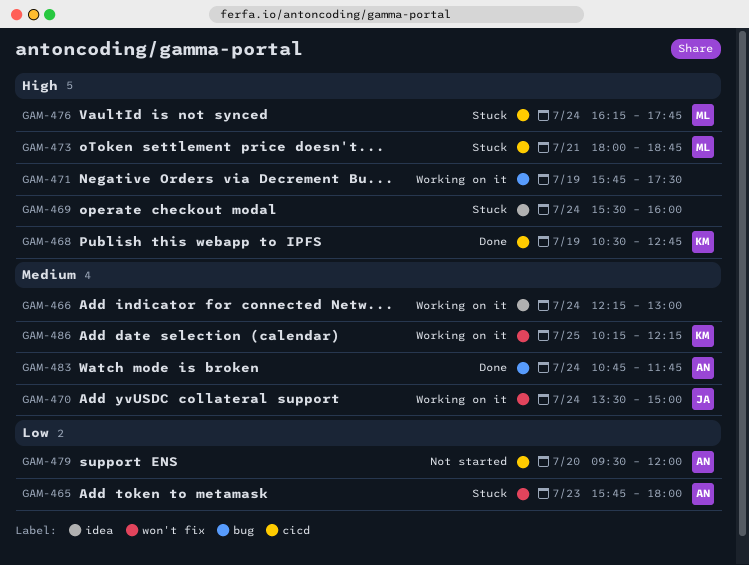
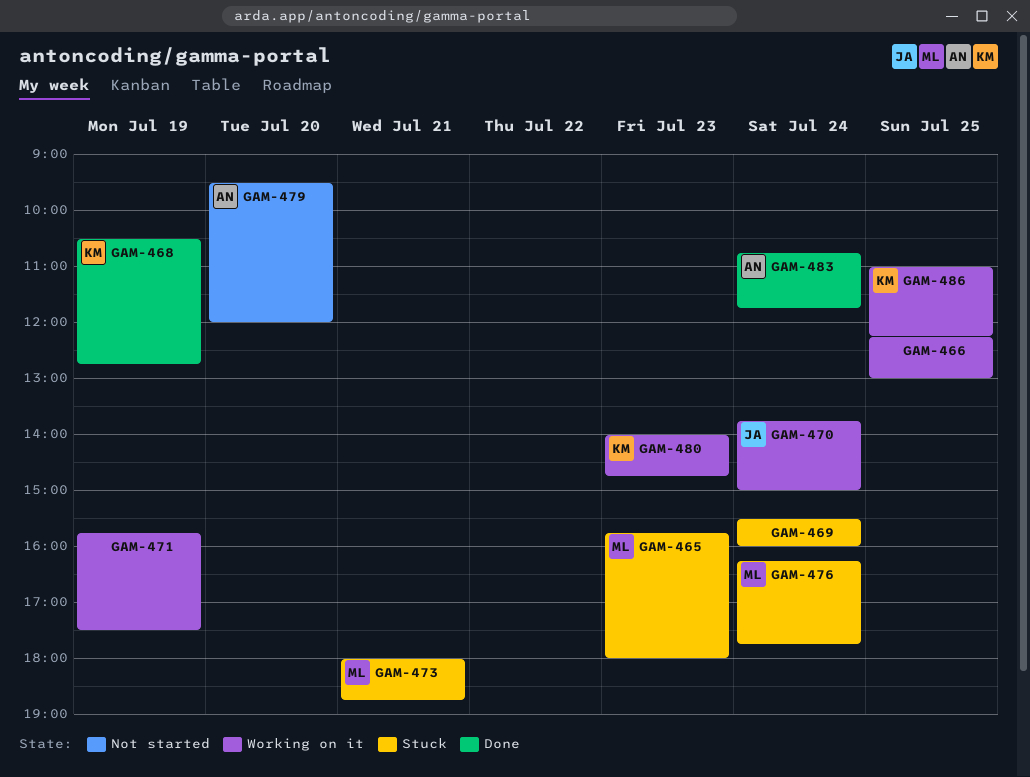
GAM-465, owner: AN -> ML
GAM-466, day: Jul 24 -> Jul 25
GAM-470, begins: 13:30 -> 13:45
GAM-480: none -> present
GAM-486, begins: 10:15 -> 11:00

